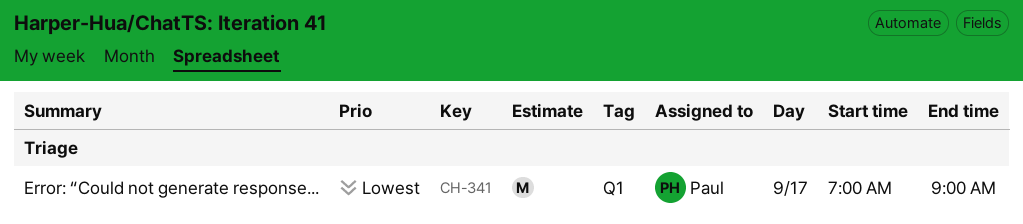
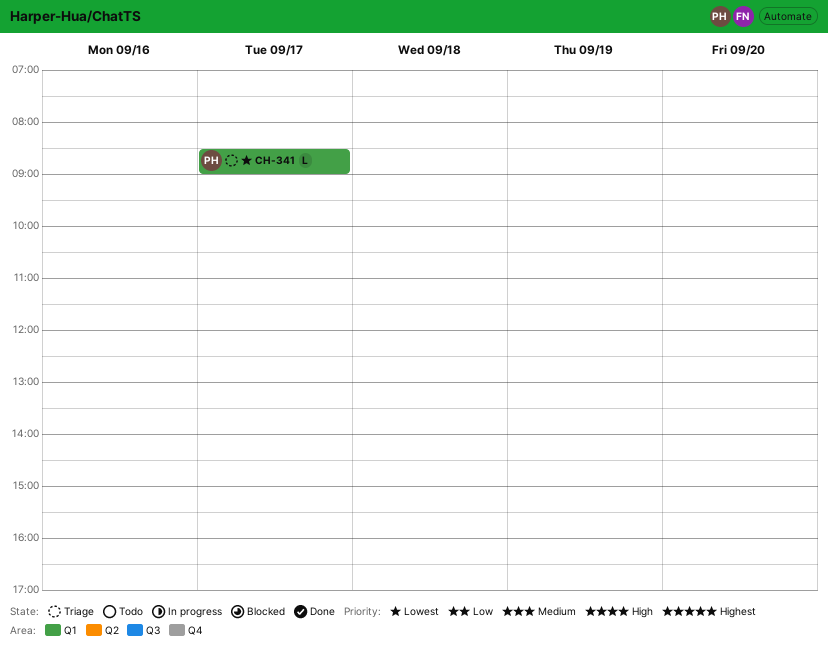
CH-341, estimate: M -> L
CH-341, begins: 07:00 -> 08:30

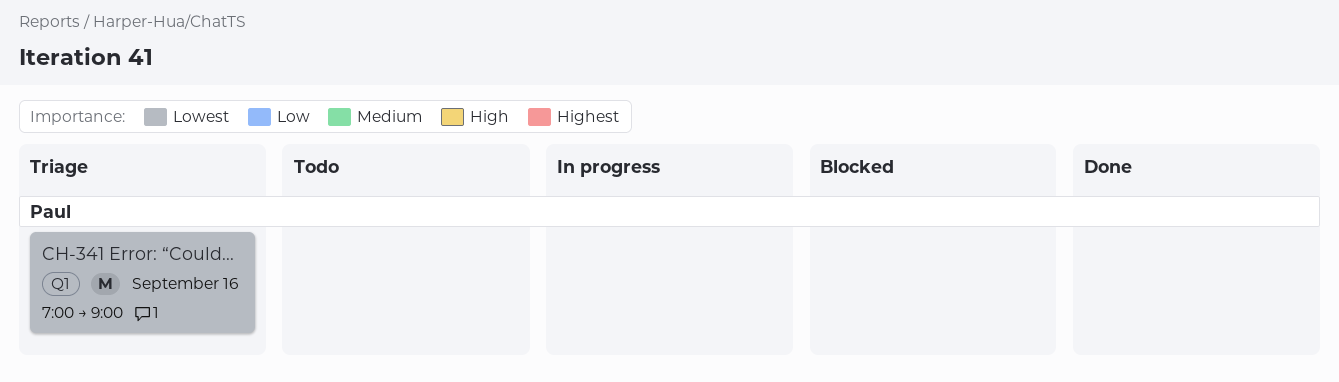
CH-341, estimate: L -> M
CH-341, day: Sep 17 -> Sep 16
CH-341, begins: 08:30 -> 07:00

